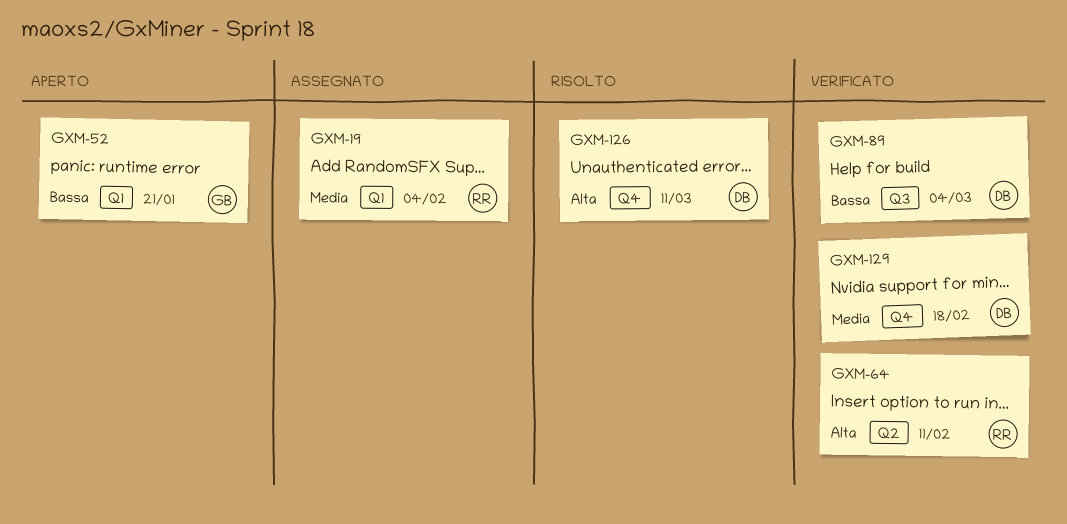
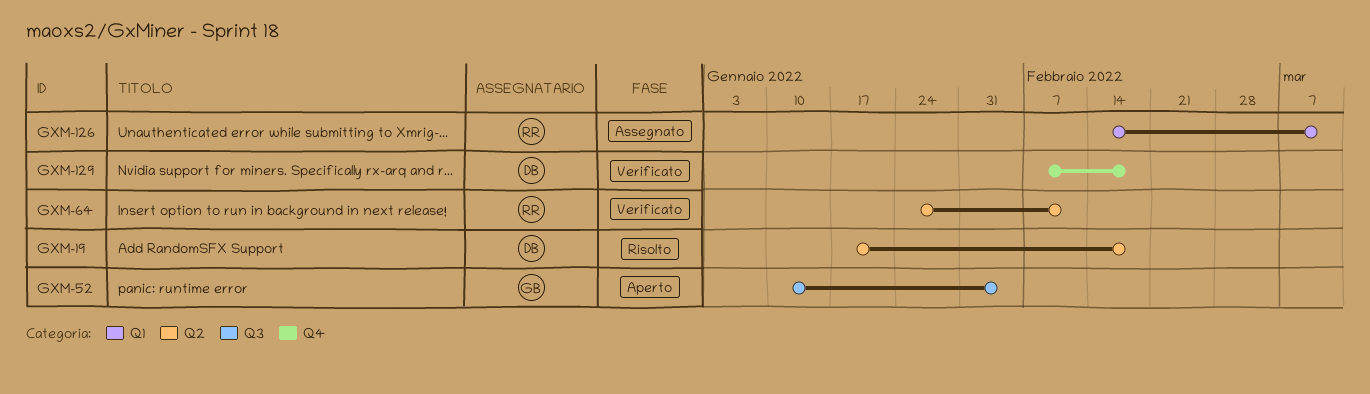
GXM-19, status: Assegnato -> Risolto
GXM-19, owner: RR -> DB
GXM-19, label: Q1 -> Q2
GXM-19, due: Feb 4 -> Feb 18
GXM-52, label: Q1 -> Q3
GXM-52, due: Jan 21 -> Feb 4
GXM-89: present -> none
GXM-126, status: Risolto -> Assegnato
GXM-126, owner: DB -> RR
GXM-126, label: Q4 -> Q1

